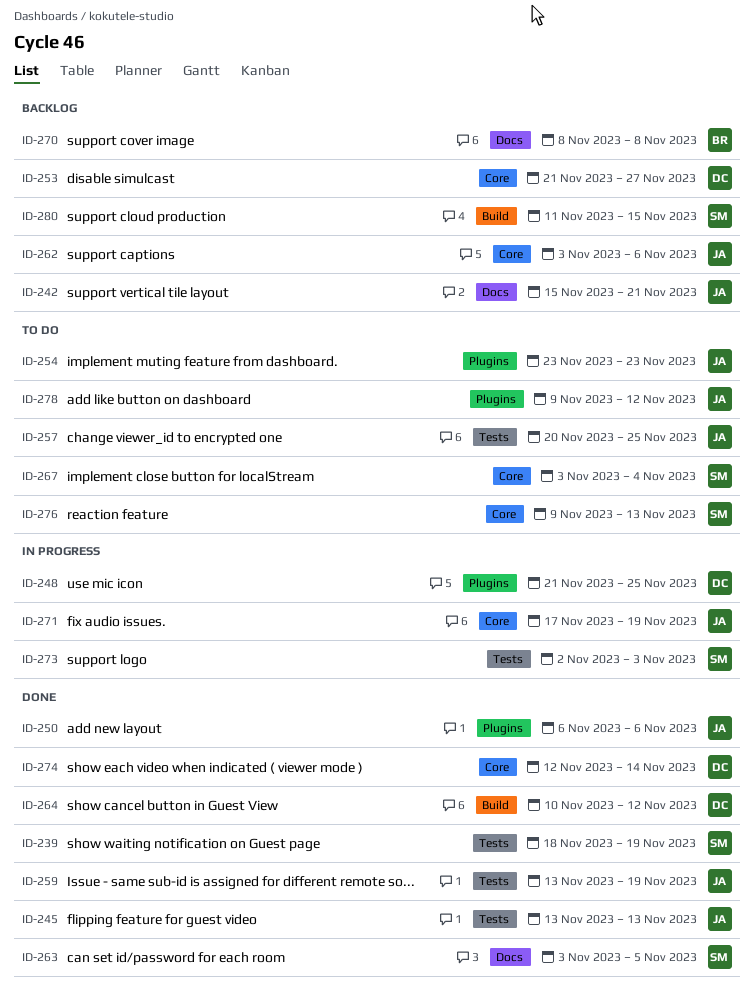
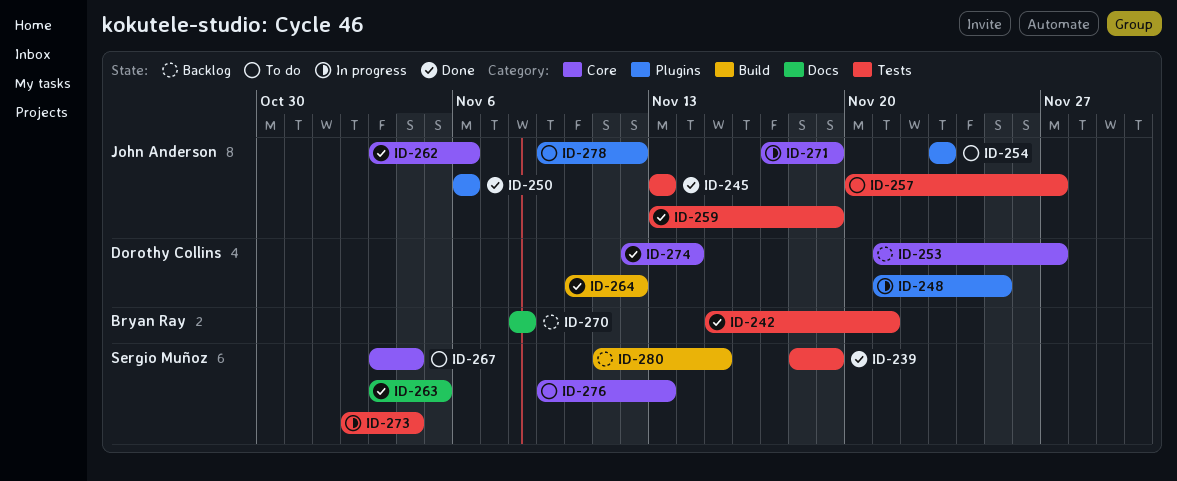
ID-242, status: Backlog -> Done
ID-242, owner: John Anderson -> Bryan Ray
ID-242, label: Docs -> Tests
ID-257, due: Nov 25 -> Nov 27
ID-262, status: Backlog -> Done
ID-273, due: Nov 3 -> Nov 4

